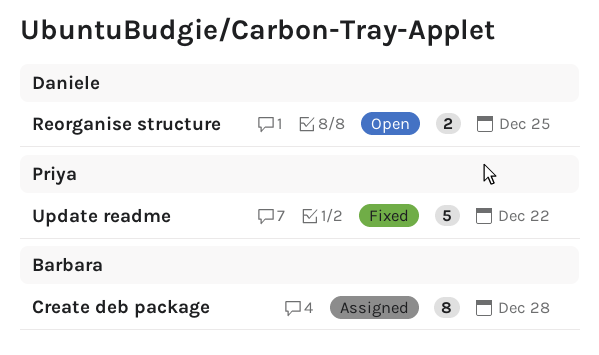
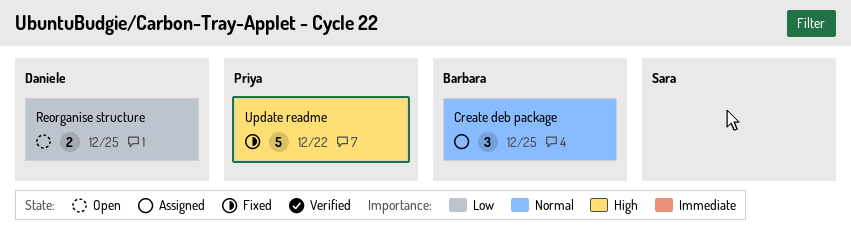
Create deb package, estimate: 8 -> 3
Create deb package, due: Dec 28 -> Dec 25

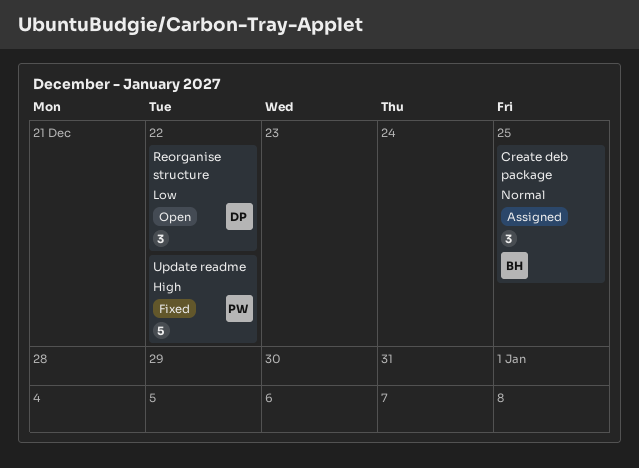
Reorganise structure, estimate: 2 -> 3
Reorganise structure, due: Dec 25 -> Dec 22

